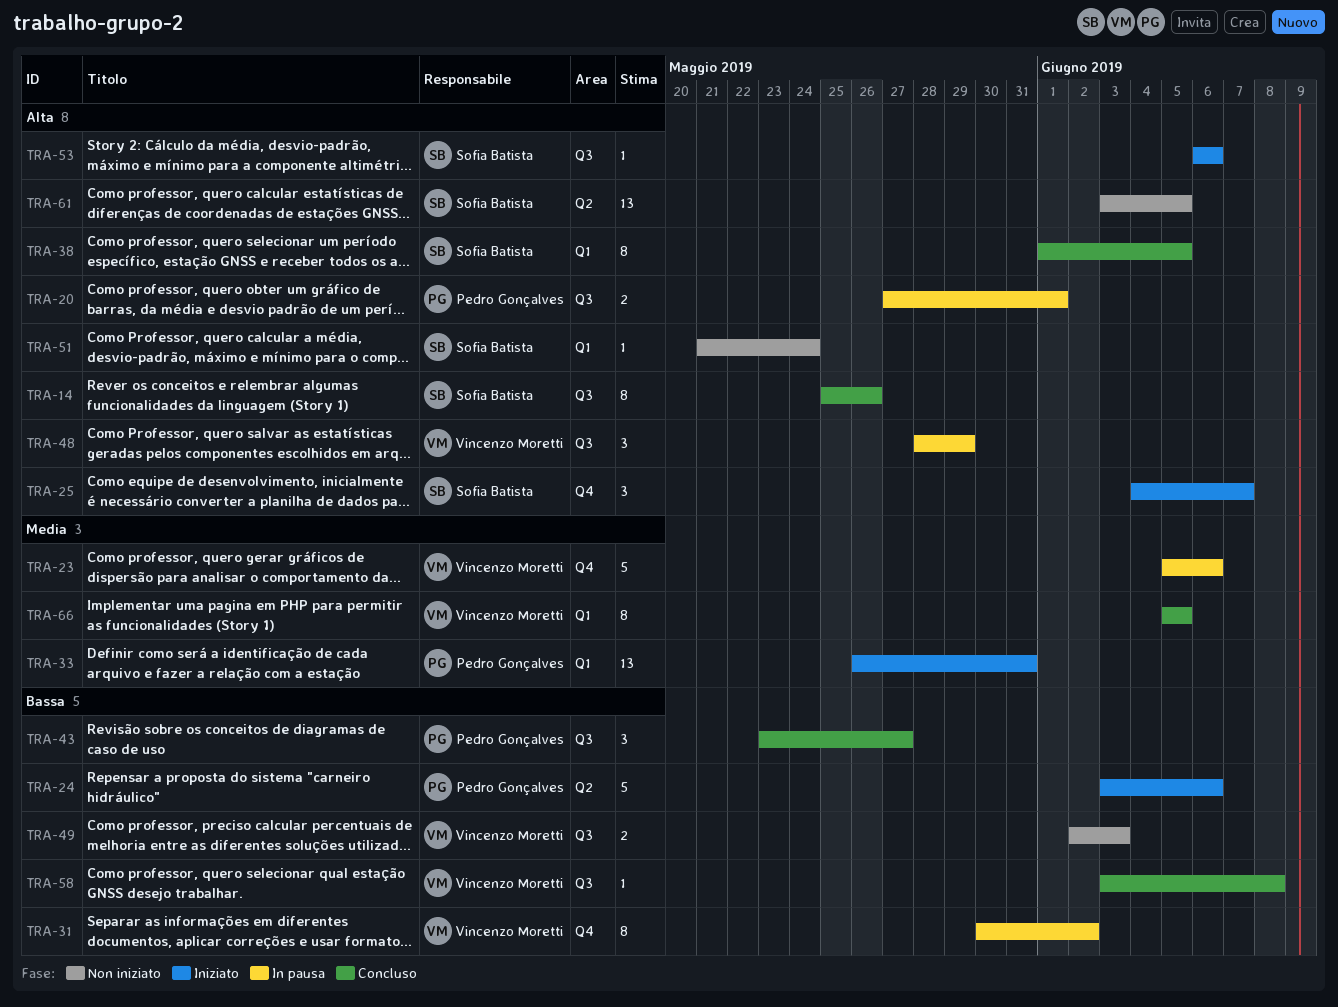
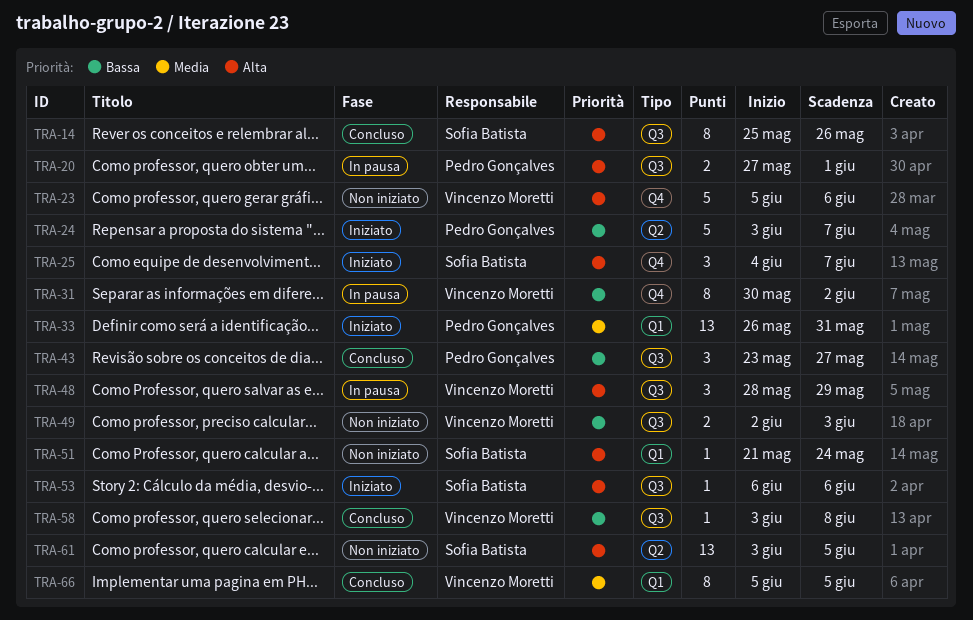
TRA-23, status: In pausa -> Non iniziato
TRA-23, priority: Media -> Alta
TRA-24, due: Jun 6 -> Jun 7
TRA-38: present -> none

